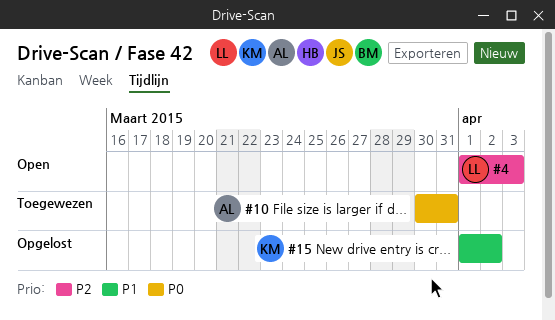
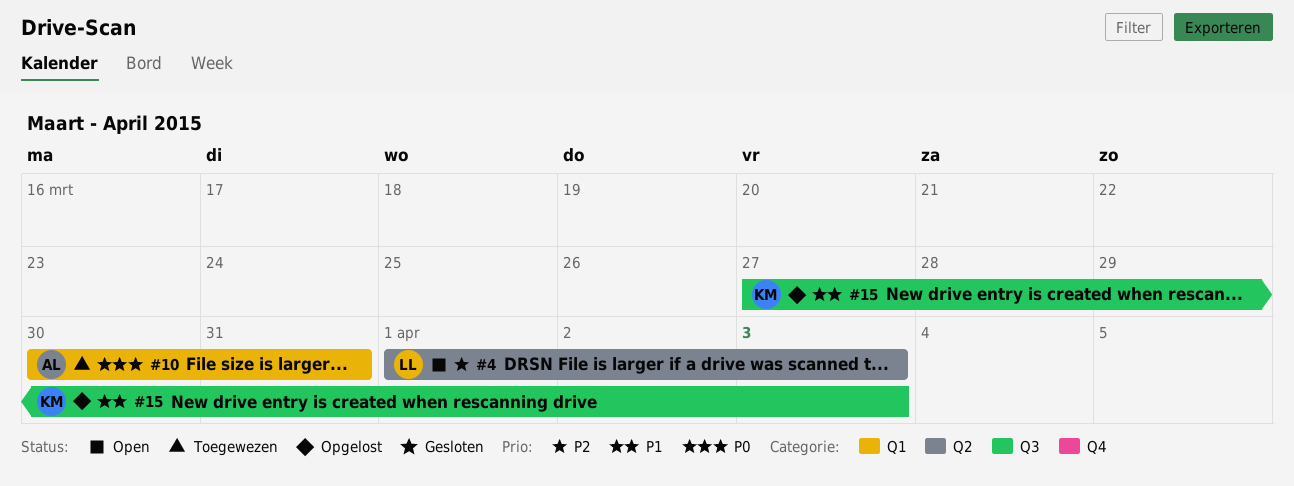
#15, start: Apr 1 -> Mar 27
#15, due: Apr 2 -> Apr 3

